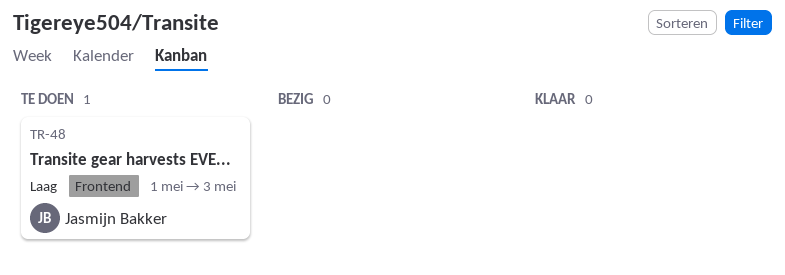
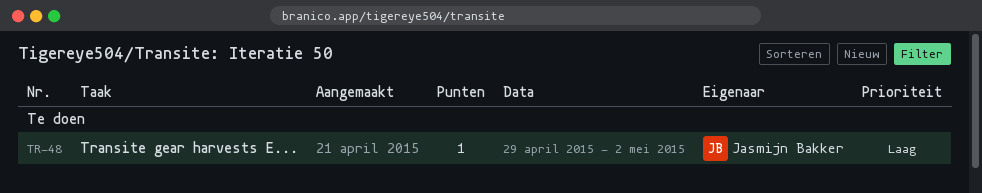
TR-48, start: May 1 -> Apr 29
TR-48, due: May 3 -> May 2

